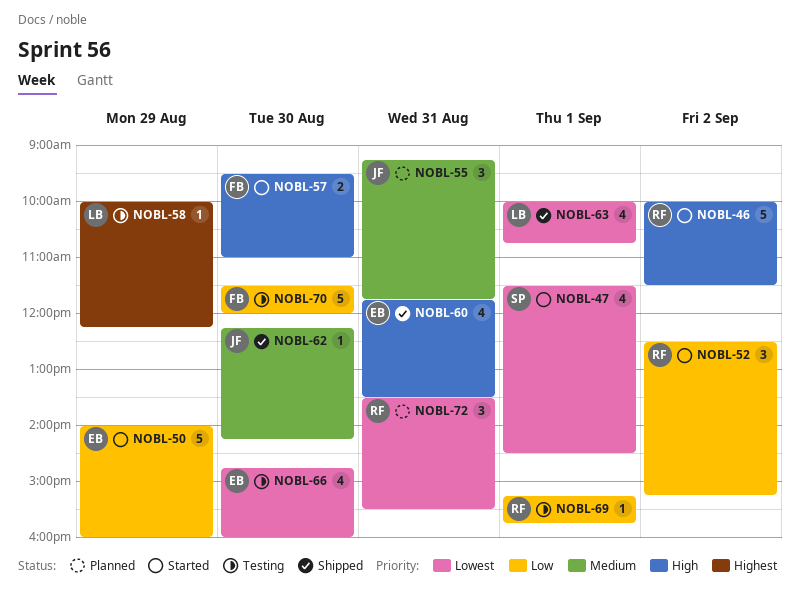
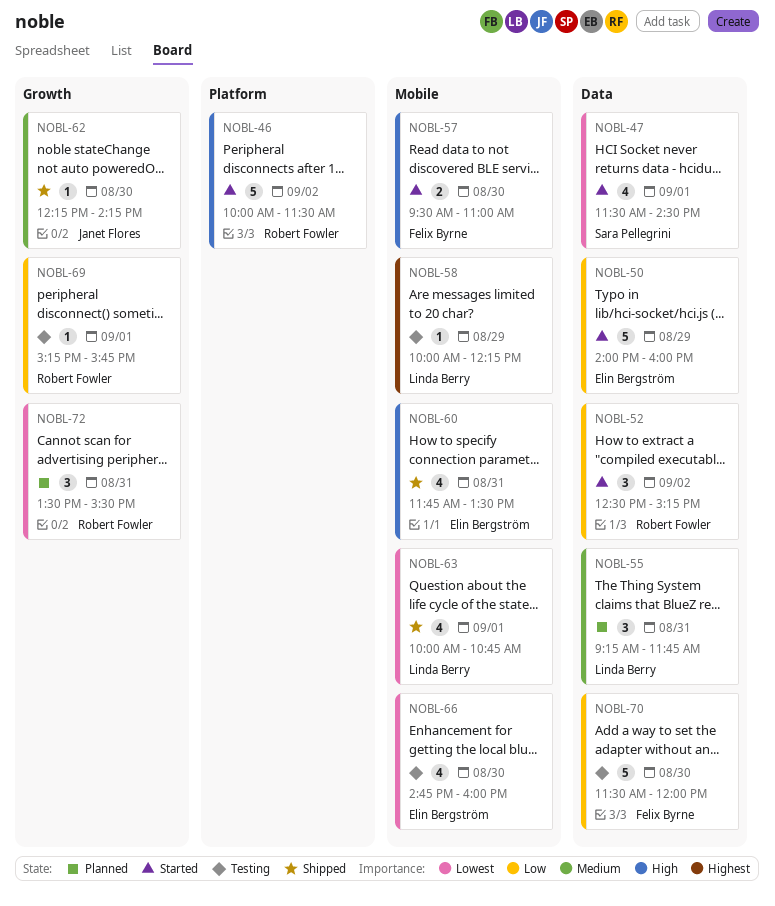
NOBL-55, owner: Janet Flores -> Linda Berry

